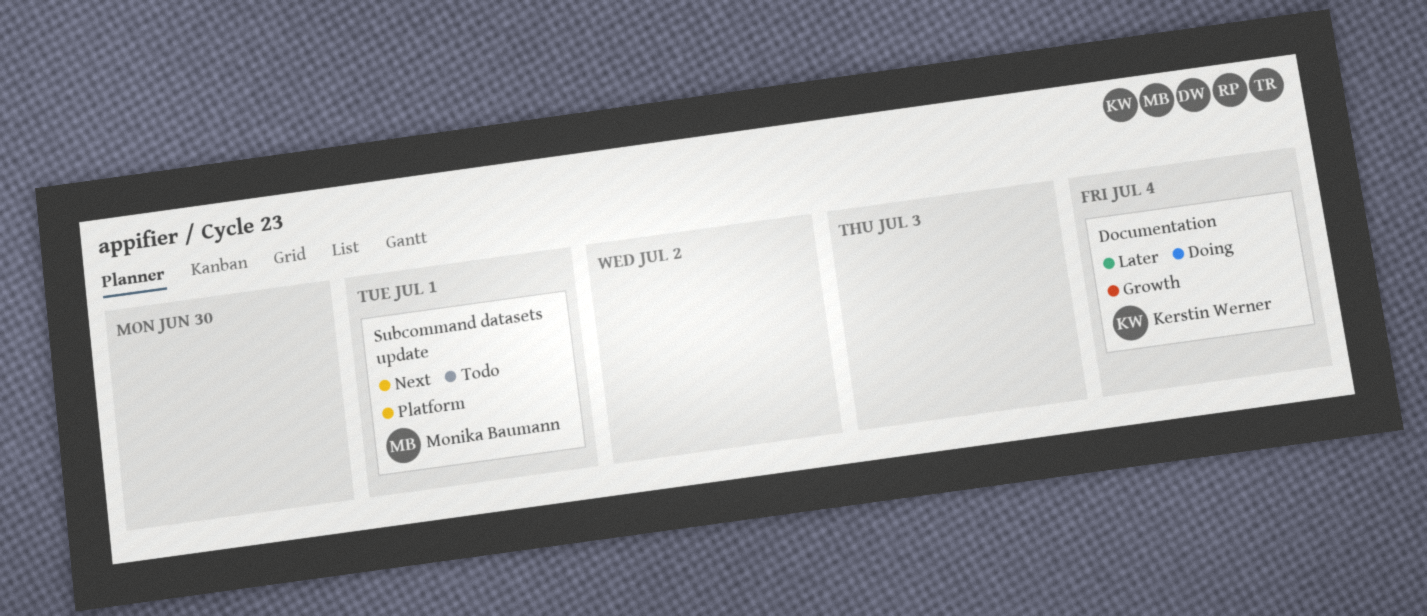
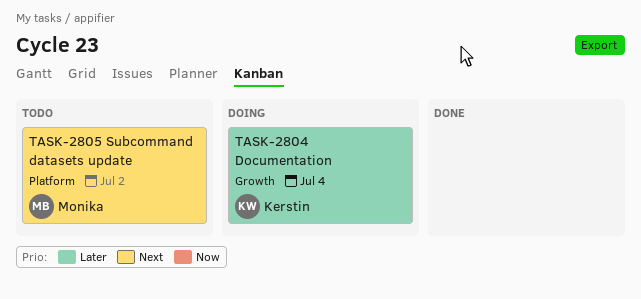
Subcommand datasets update, due: Jul 1 -> Jul 2

